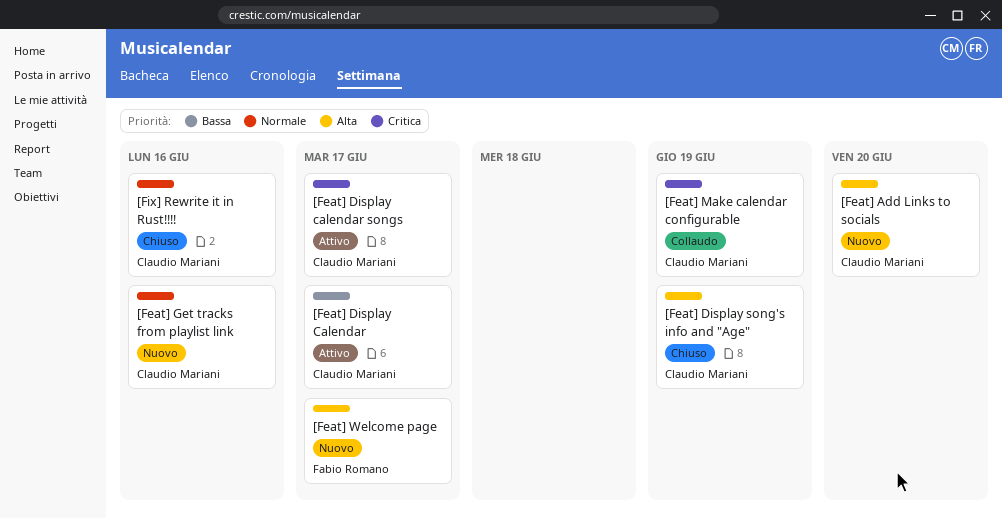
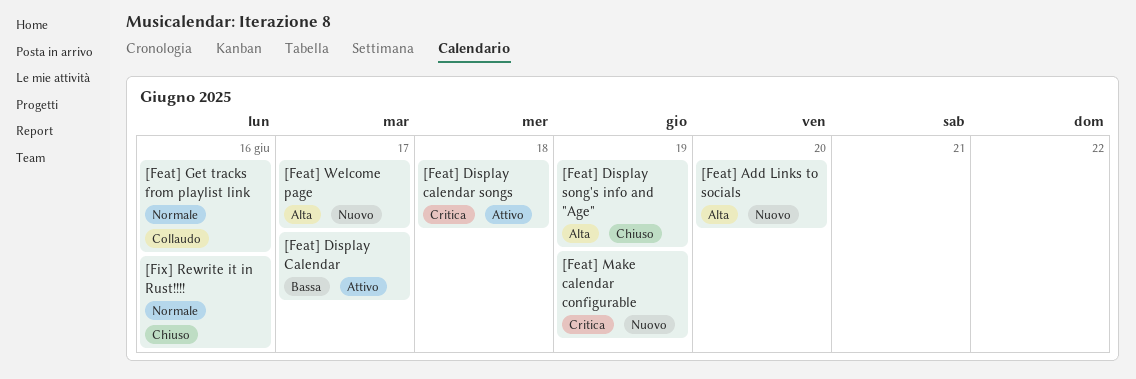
[Feat] Display calendar songs, due: Jun 17 -> Jun 18
[Feat] Get tracks from playlist link, status: Nuovo -> Collaudo
[Feat] Make calendar configurable, status: Collaudo -> Nuovo

